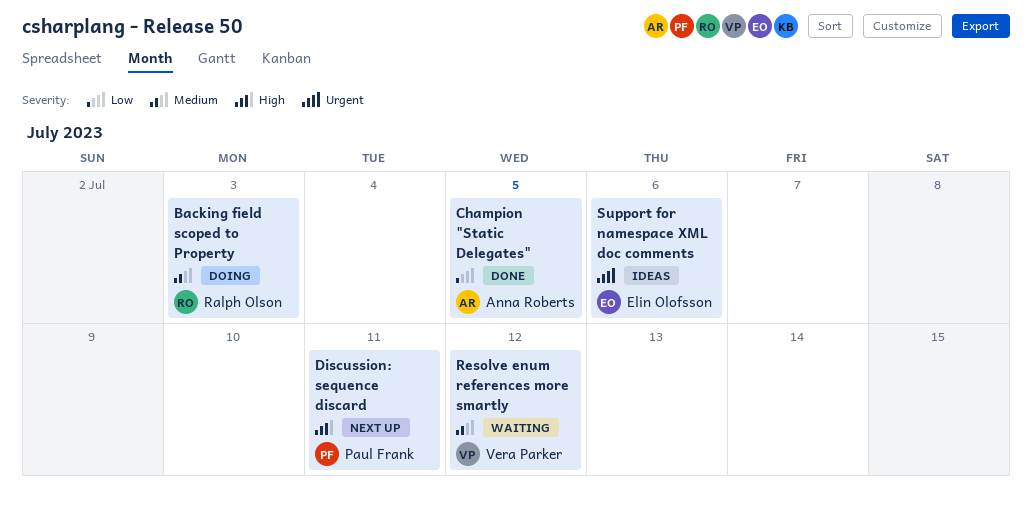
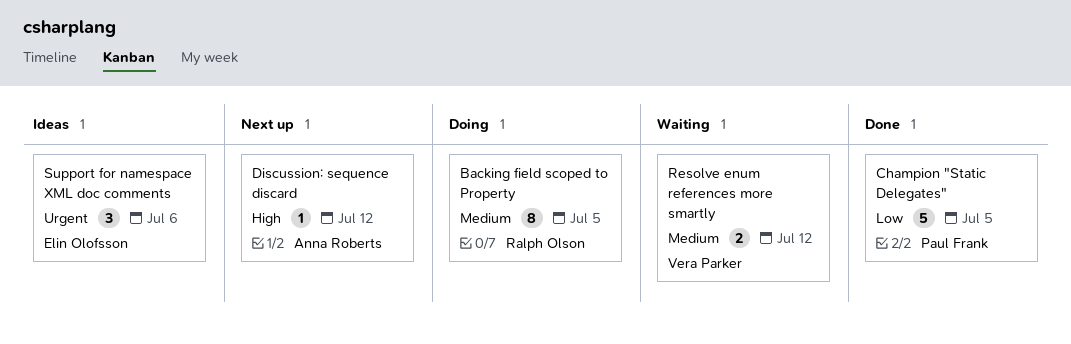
Backing field scoped to Property, due: Jul 3 -> Jul 5
Champion "Static Delegates", owner: Anna Roberts -> Paul Frank
Discussion: sequence discard, owner: Paul Frank -> Anna Roberts
Discussion: sequence discard, due: Jul 11 -> Jul 12

